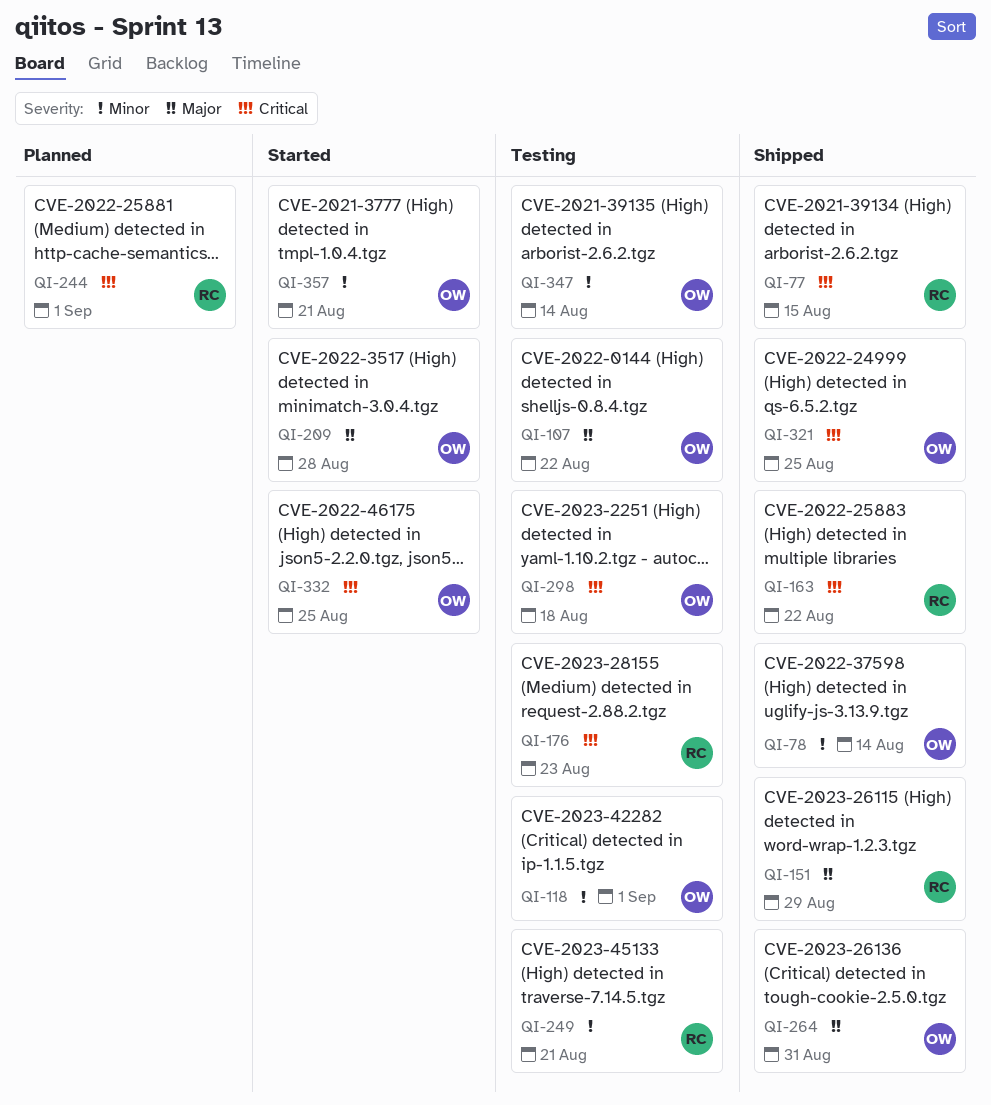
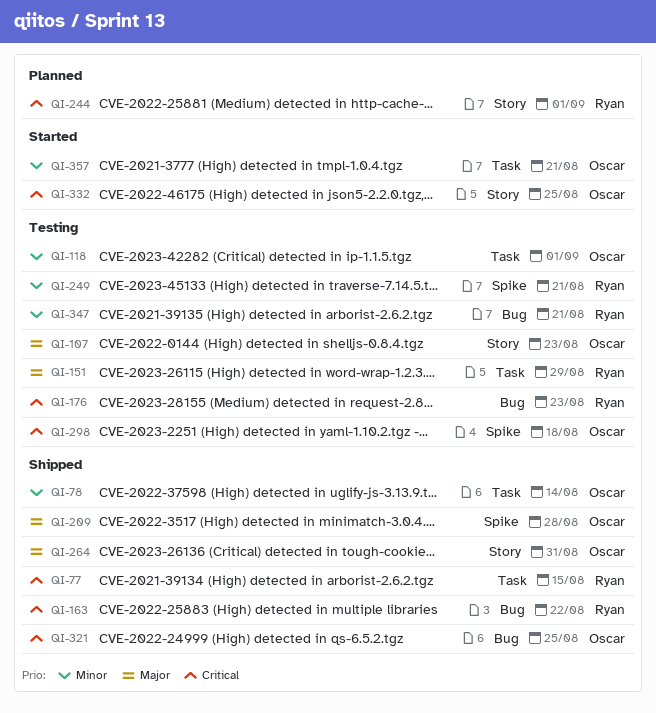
QI-107, due: Aug 22 -> Aug 23
QI-151, status: Shipped -> Testing
QI-209, status: Started -> Shipped
QI-347, owner: Oscar -> Ryan
QI-347, due: Aug 14 -> Aug 21

